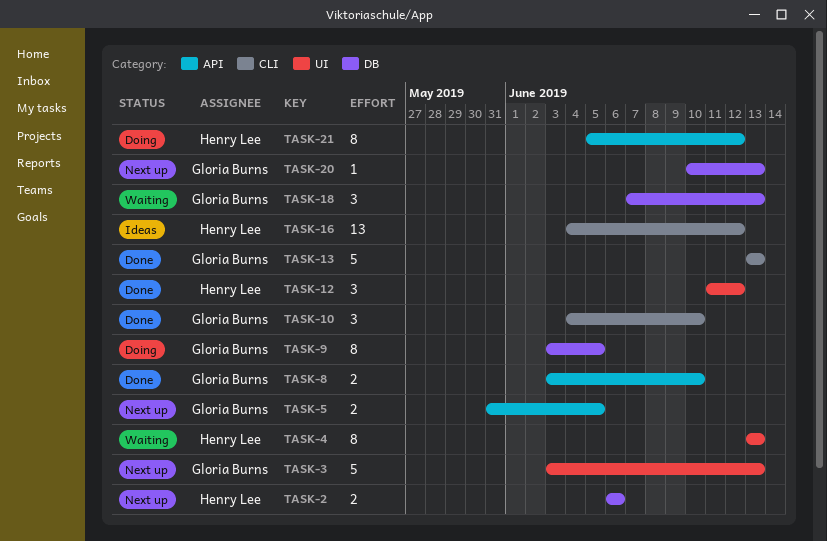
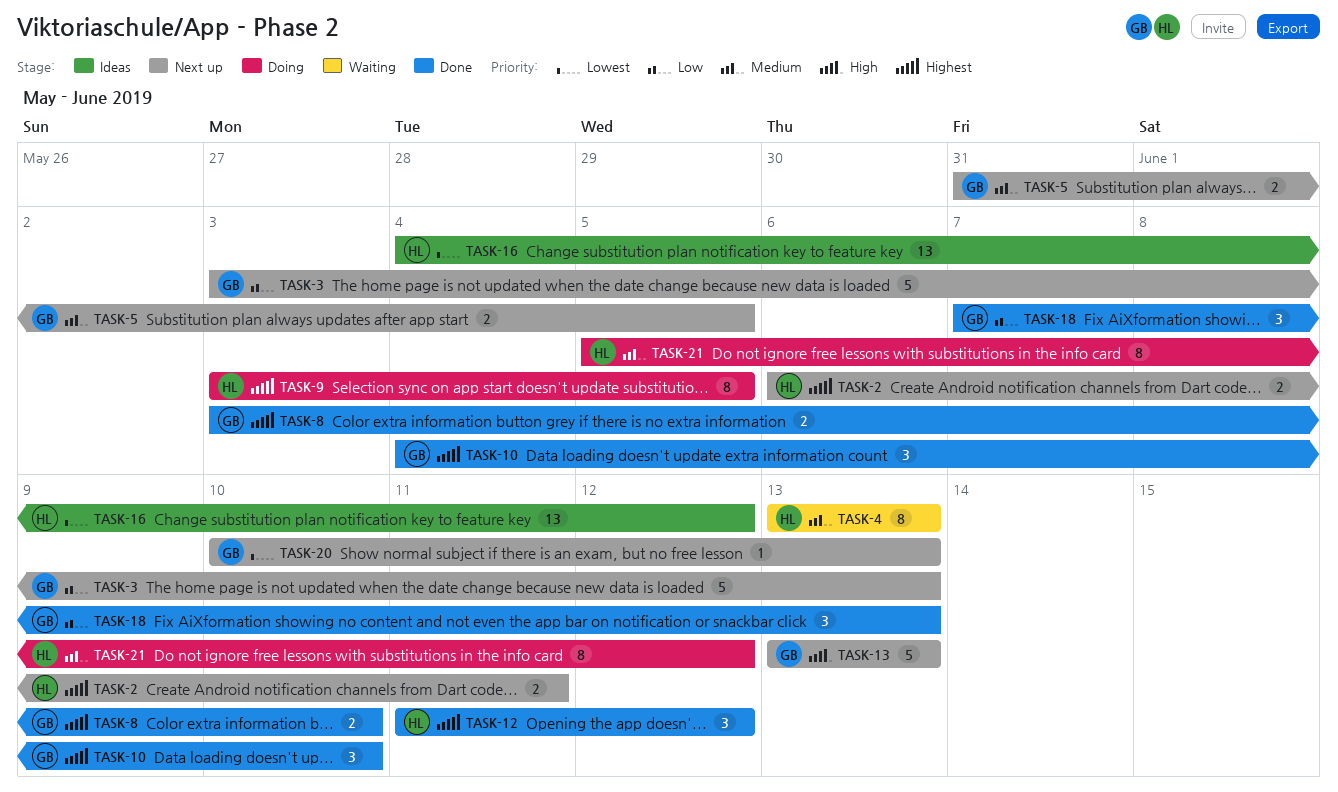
TASK-2, due: Jun 6 -> Jun 11
TASK-9, owner: Gloria Burns -> Henry Lee
TASK-13, status: Done -> Next up
TASK-18, status: Waiting -> Done

